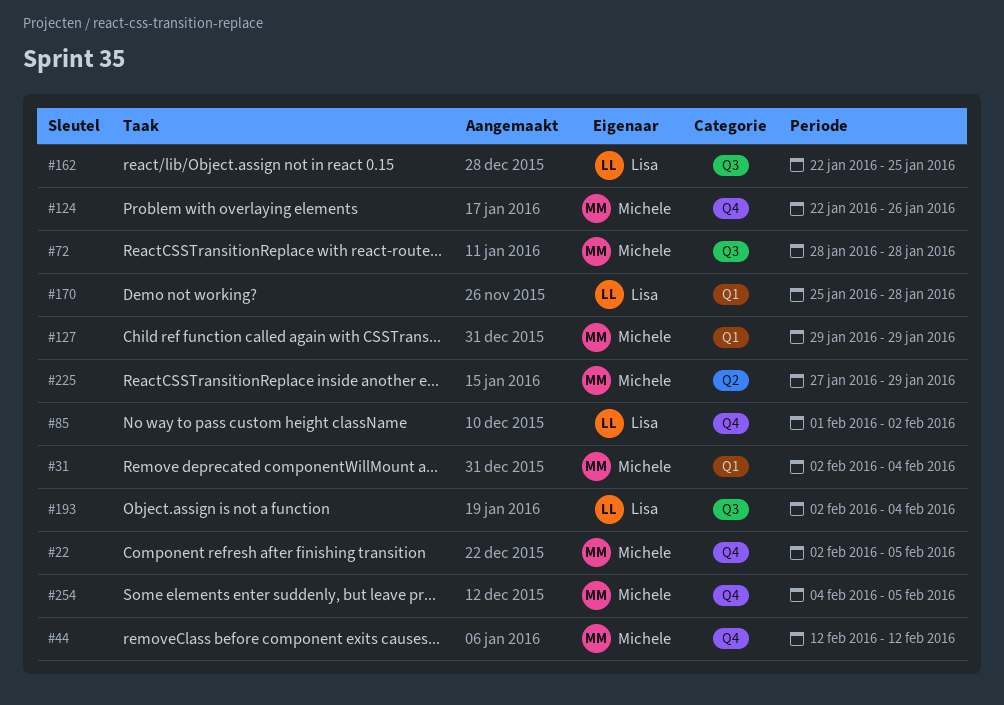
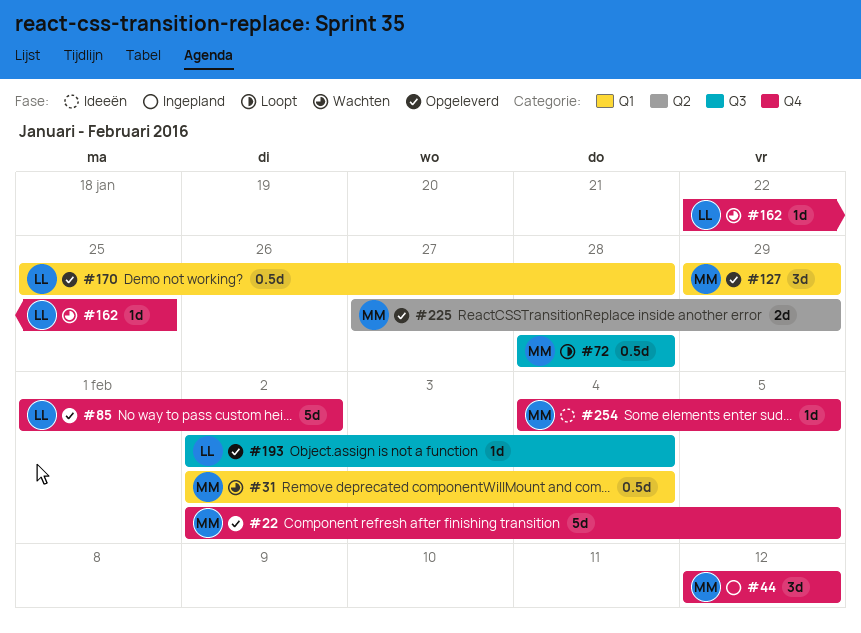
#124: present -> none
#162, label: Q3 -> Q4

